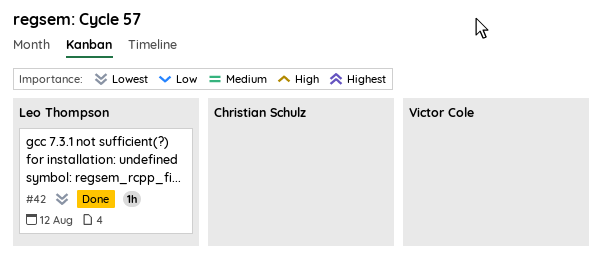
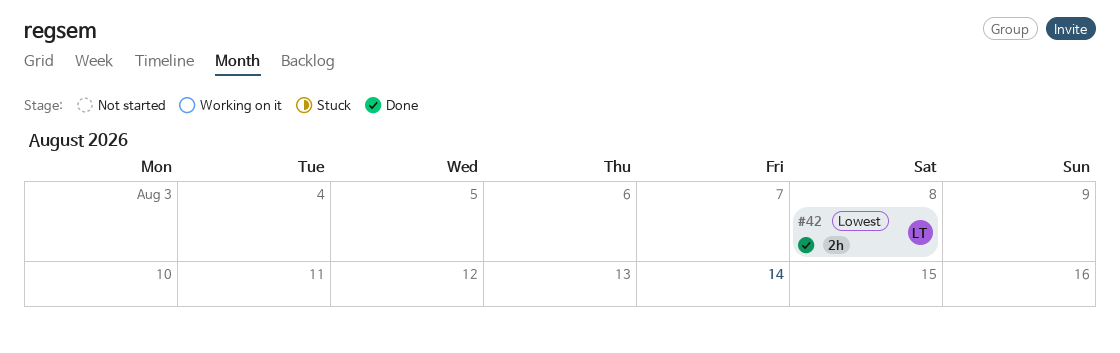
#42, estimate: 1h -> 2h
#42, due: Aug 12 -> Aug 8

